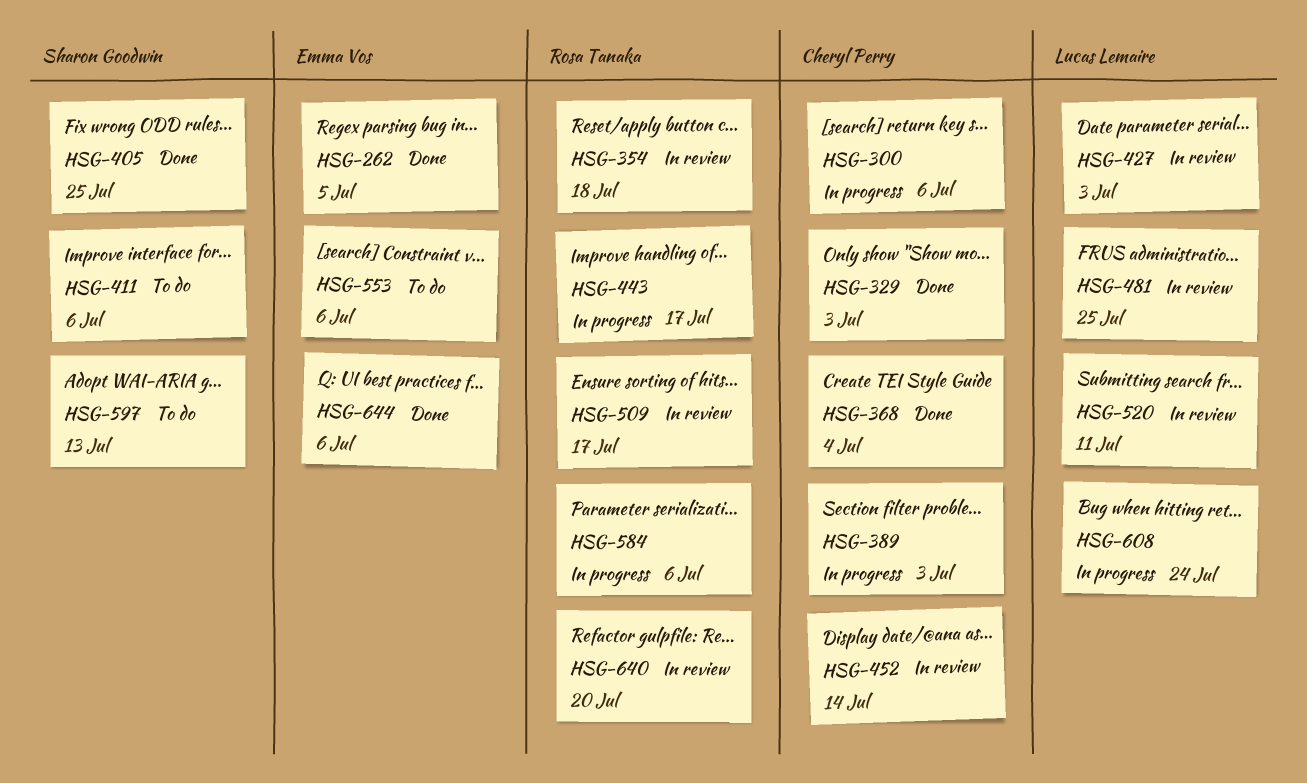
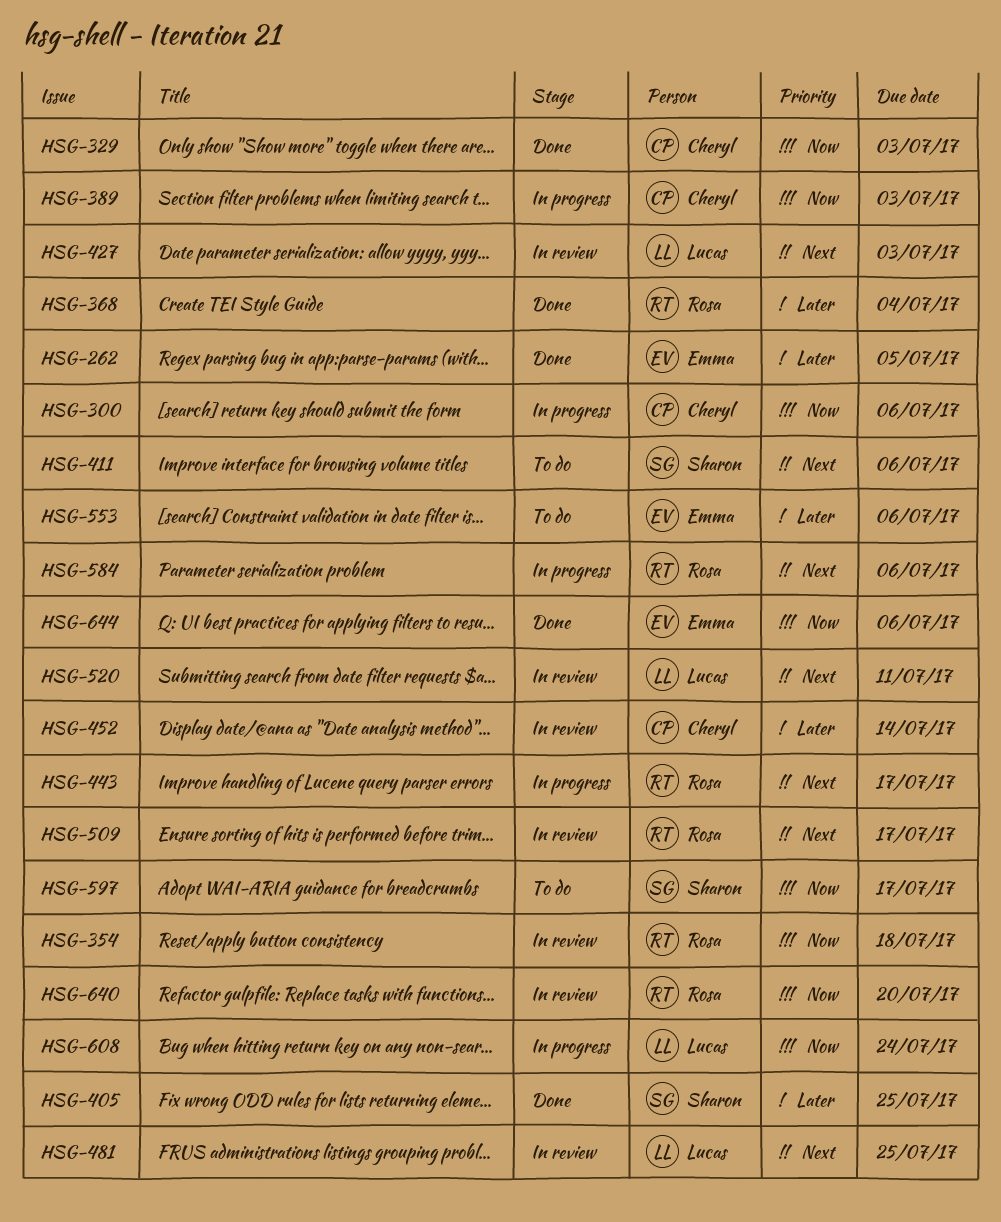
HSG-368, owner: Cheryl Perry -> Rosa Tanaka
HSG-597, due: Jul 13 -> Jul 17

